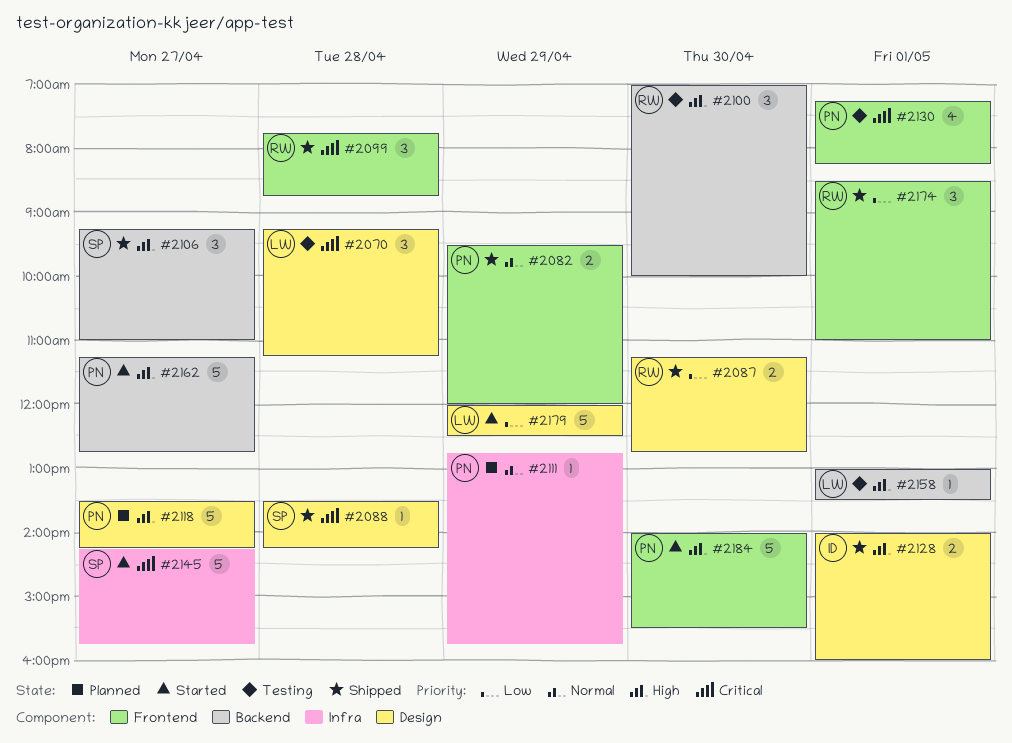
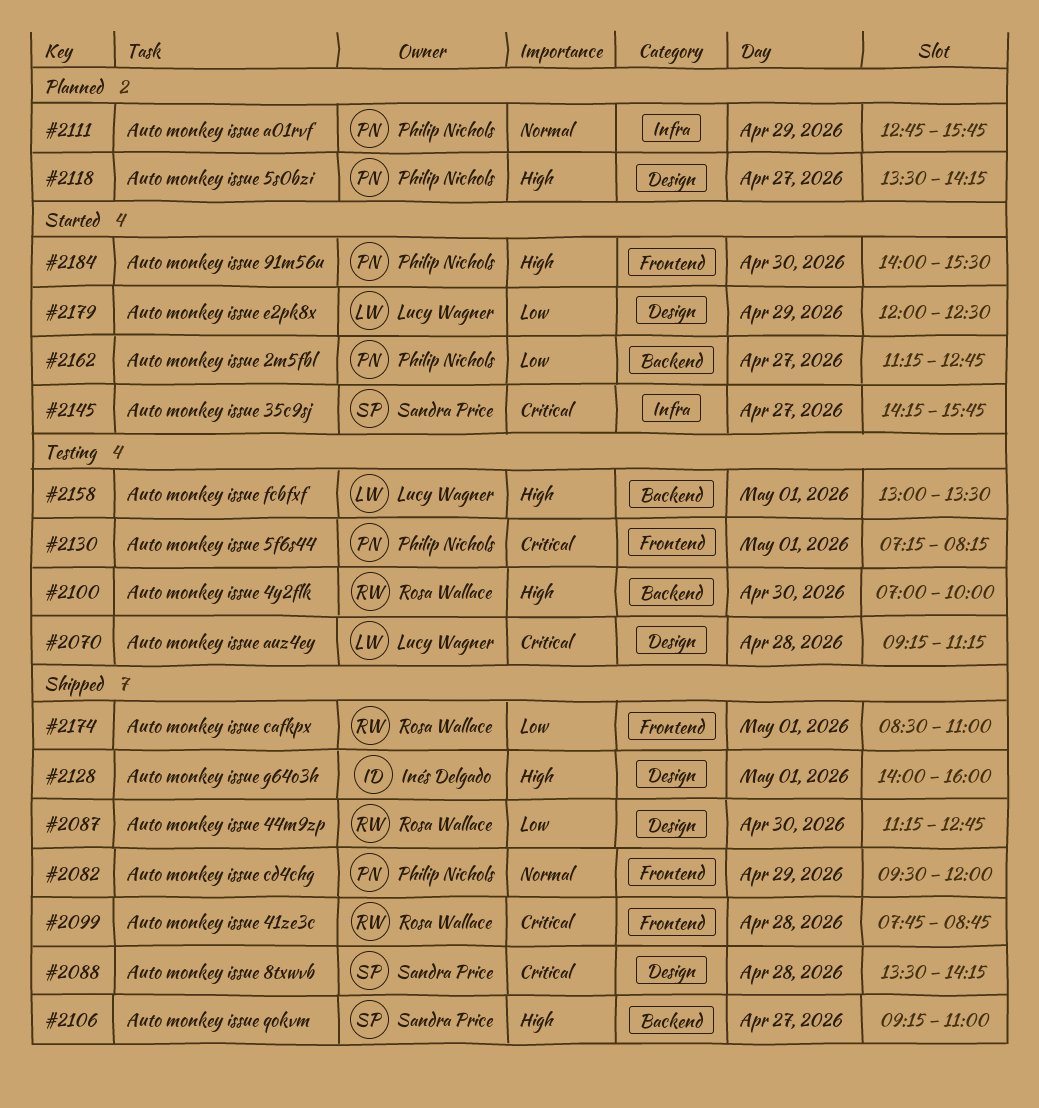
#2162, priority: High -> Low

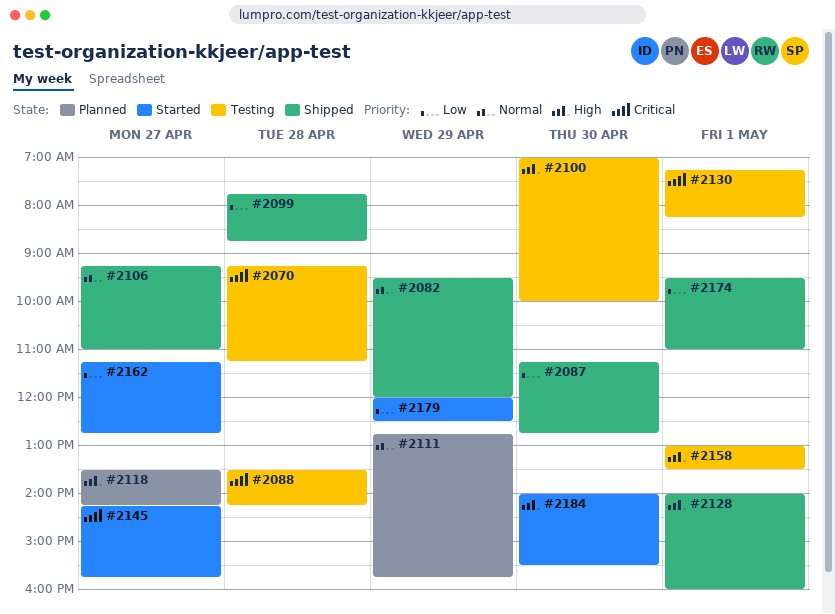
#2088, status: Shipped -> Testing
#2099, priority: Critical -> Low
#2106, priority: High -> Normal
#2174, begins: 08:30 -> 09:30

